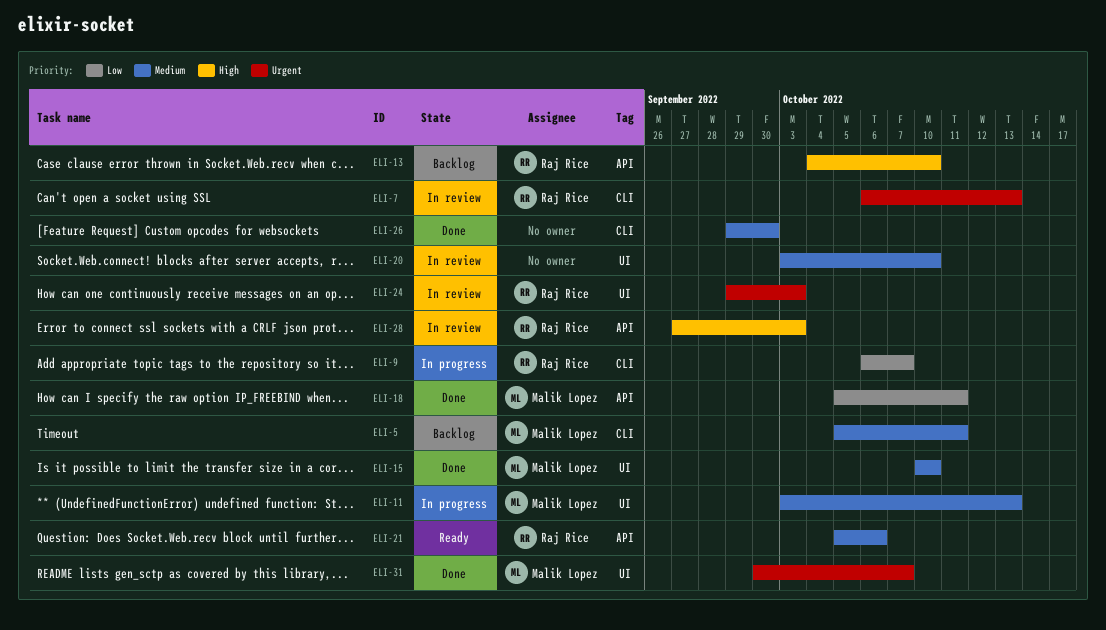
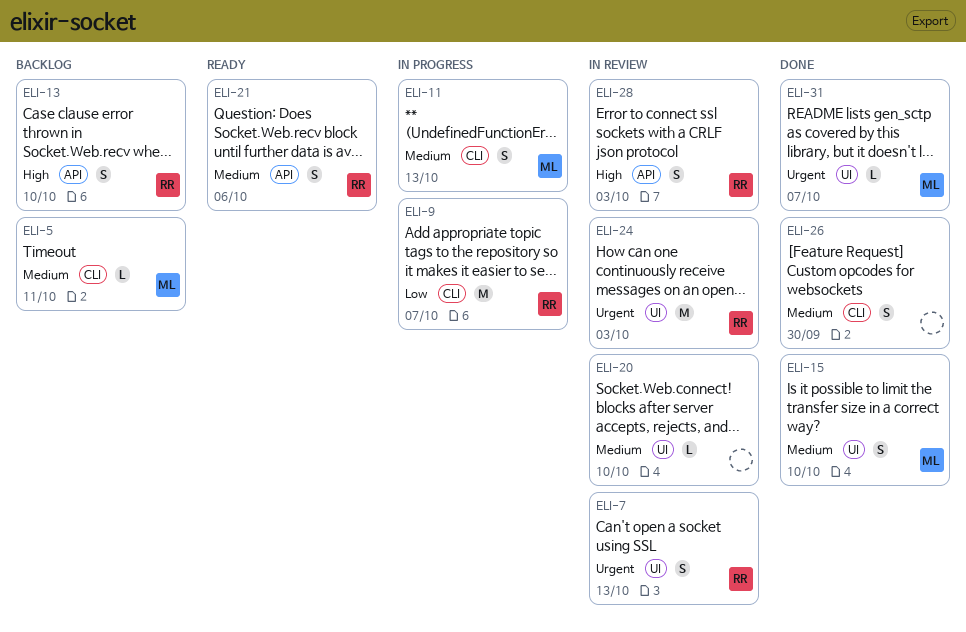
ELI-7, label: CLI -> UI
ELI-11, label: UI -> CLI
ELI-18: present -> none

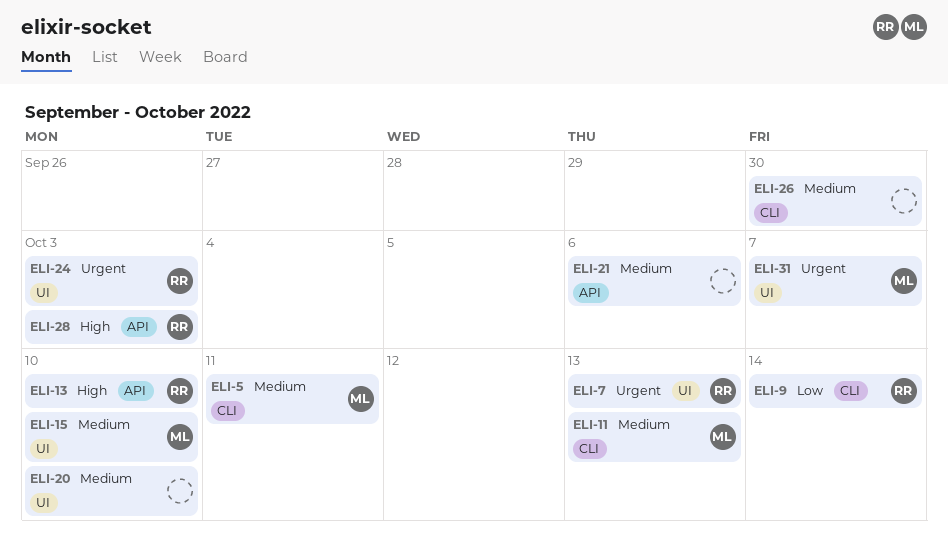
ELI-9, due: Oct 7 -> Oct 14
ELI-21, owner: RR -> none

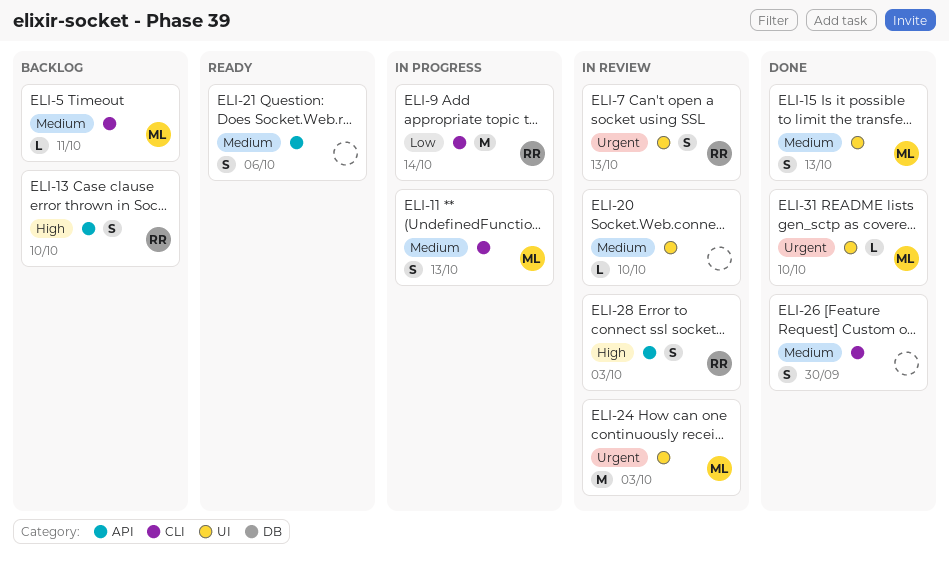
ELI-15, due: Oct 10 -> Oct 13
ELI-24, owner: RR -> ML
ELI-31, due: Oct 7 -> Oct 10

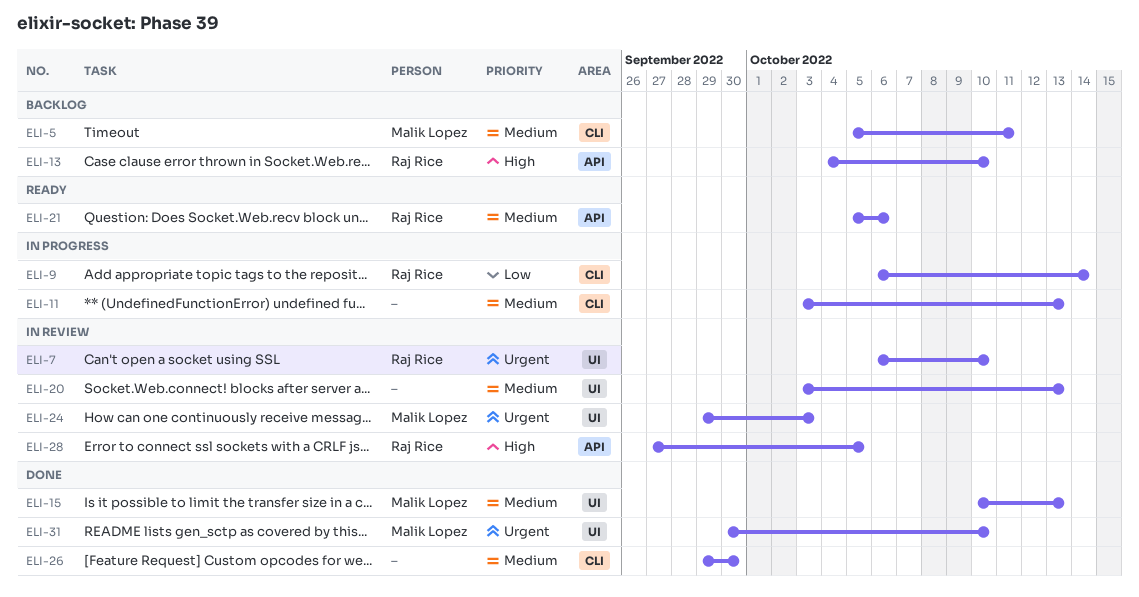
ELI-7, due: Oct 13 -> Oct 10
ELI-11, owner: Malik Lopez -> none
ELI-20, due: Oct 10 -> Oct 13
ELI-21, owner: none -> Raj Rice
ELI-28, due: Oct 3 -> Oct 5

